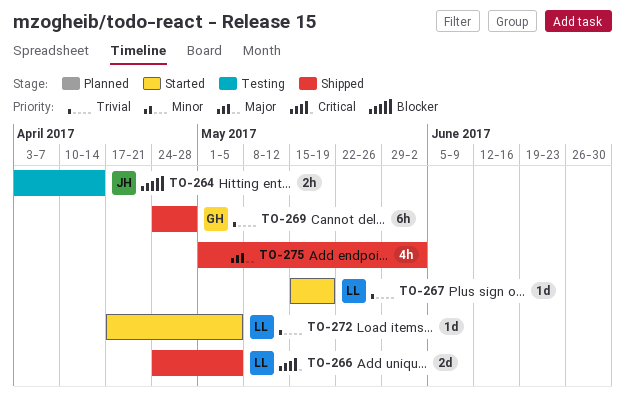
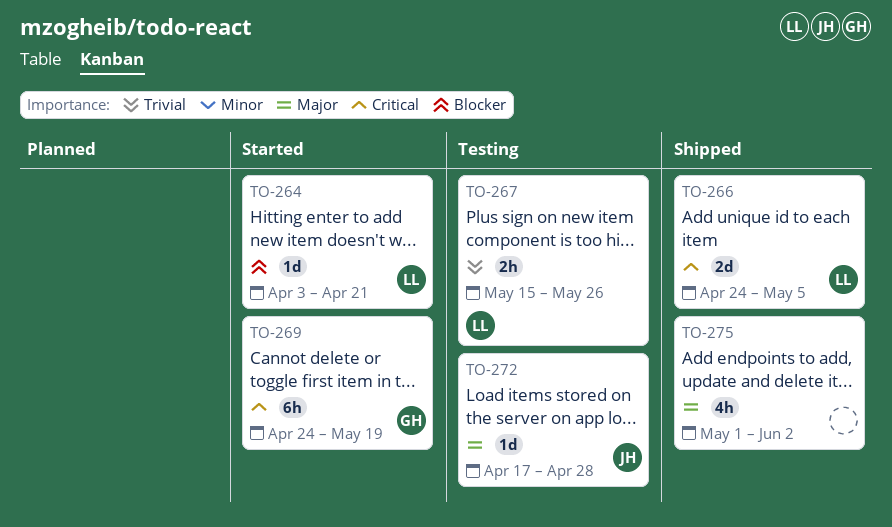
TO-264, status: Testing -> Started
TO-264, owner: JH -> LL
TO-264, estimate: 2h -> 1d
TO-264, due: Apr 14 -> Apr 21
TO-267, status: Started -> Testing
TO-267, estimate: 1d -> 2h
TO-267, due: May 19 -> May 26
TO-269, status: Shipped -> Started
TO-269, priority: Trivial -> Critical
TO-269, due: Apr 28 -> May 19
TO-272, status: Started -> Testing
TO-272, owner: LL -> JH
TO-272, priority: Trivial -> Major
TO-272, due: May 5 -> Apr 28

